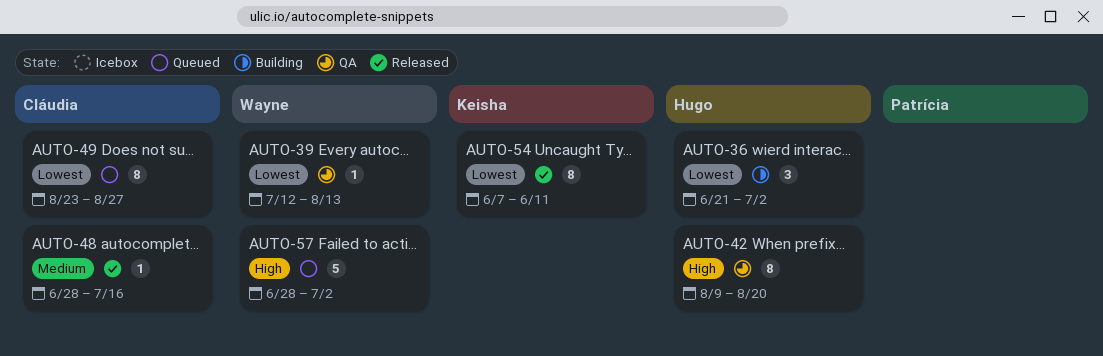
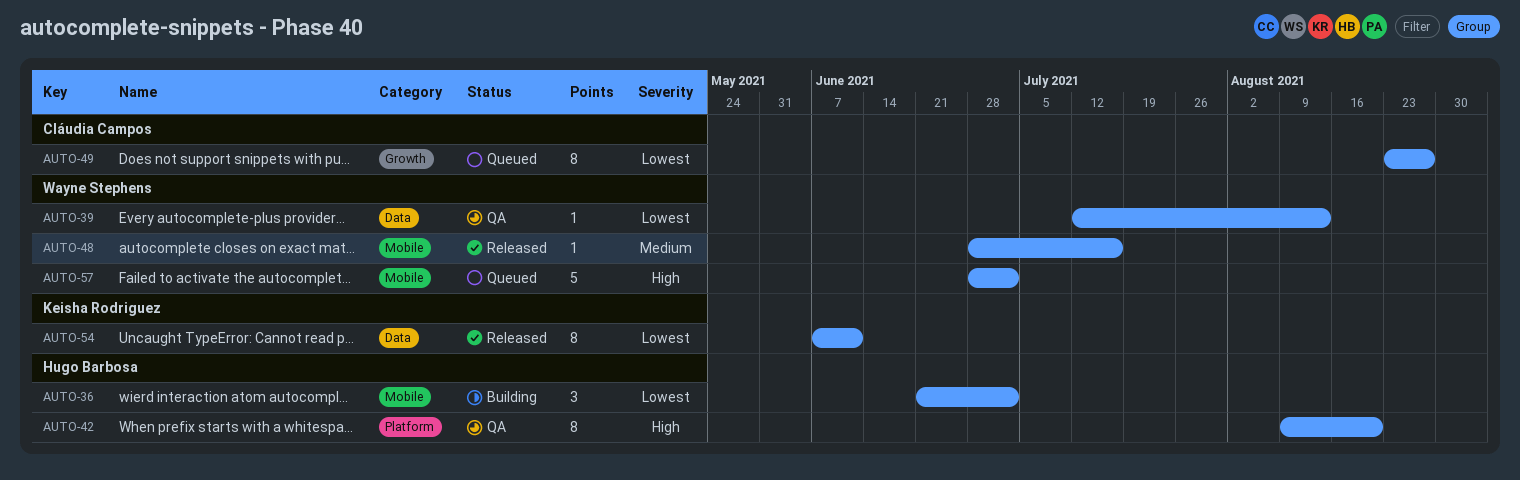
AUTO-48, owner: Cláudia Campos -> Wayne Stephens

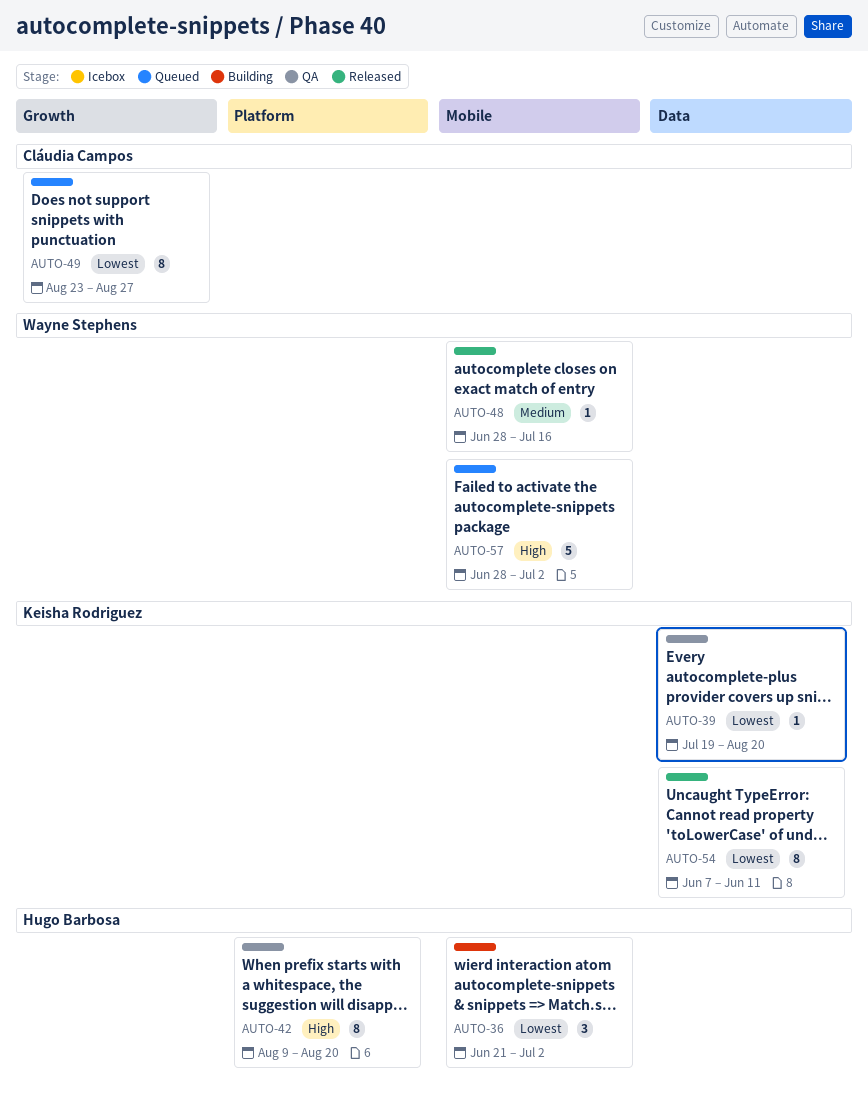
AUTO-39, owner: Wayne Stephens -> Keisha Rodriguez
AUTO-39, start: Jul 12 -> Jul 19
AUTO-39, due: Aug 13 -> Aug 20

